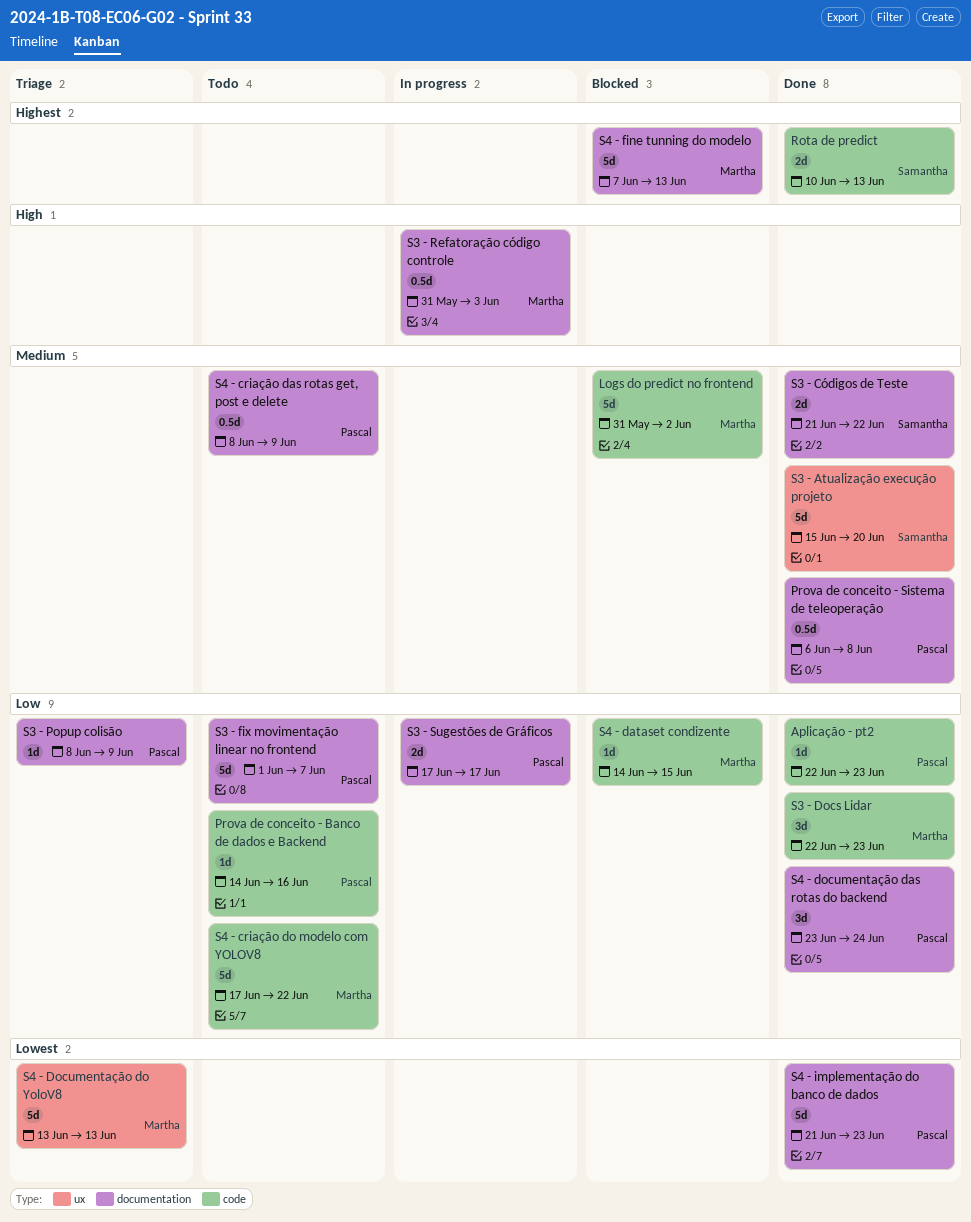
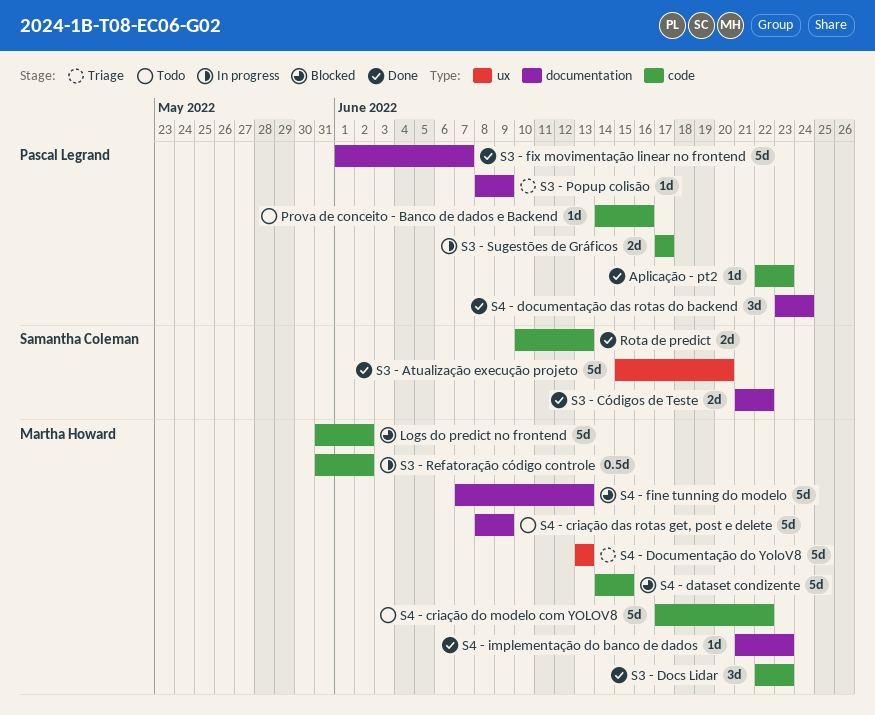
Prova de conceito - Sistema de teleoperação: present -> none
S3 - fix movimentação linear no frontend, status: Todo -> Done
S3 - Refatoração código controle, label: documentation -> code
S3 - Refatoração código controle, due: Jun 3 -> Jun 2
S3 - Sugestões de Gráficos, label: documentation -> code
S4 - criação das rotas get, post e delete, owner: Pascal Legrand -> Martha Howard
S4 - criação das rotas get, post e delete, estimate: 0.5d -> 5d
S4 - dataset condizente, estimate: 1d -> 5d
S4 - implementação do banco de dados, owner: Pascal Legrand -> Martha Howard
S4 - implementação do banco de dados, estimate: 5d -> 1d

